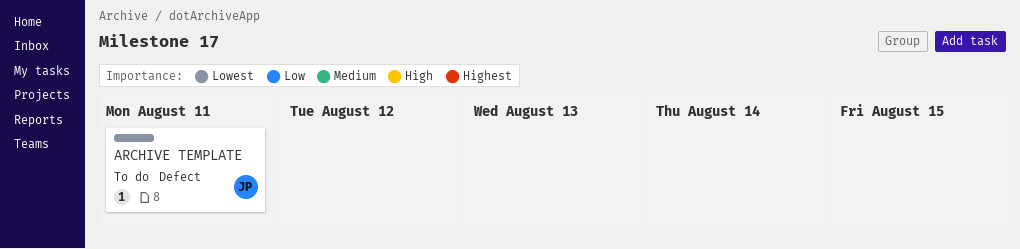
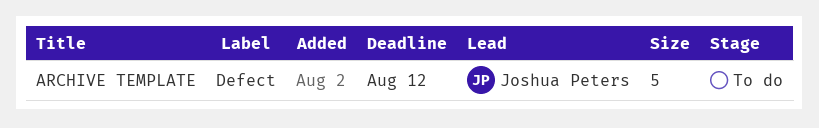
ARCHIVE TEMPLATE, estimate: 1 -> 5
ARCHIVE TEMPLATE, due: Aug 11 -> Aug 12

